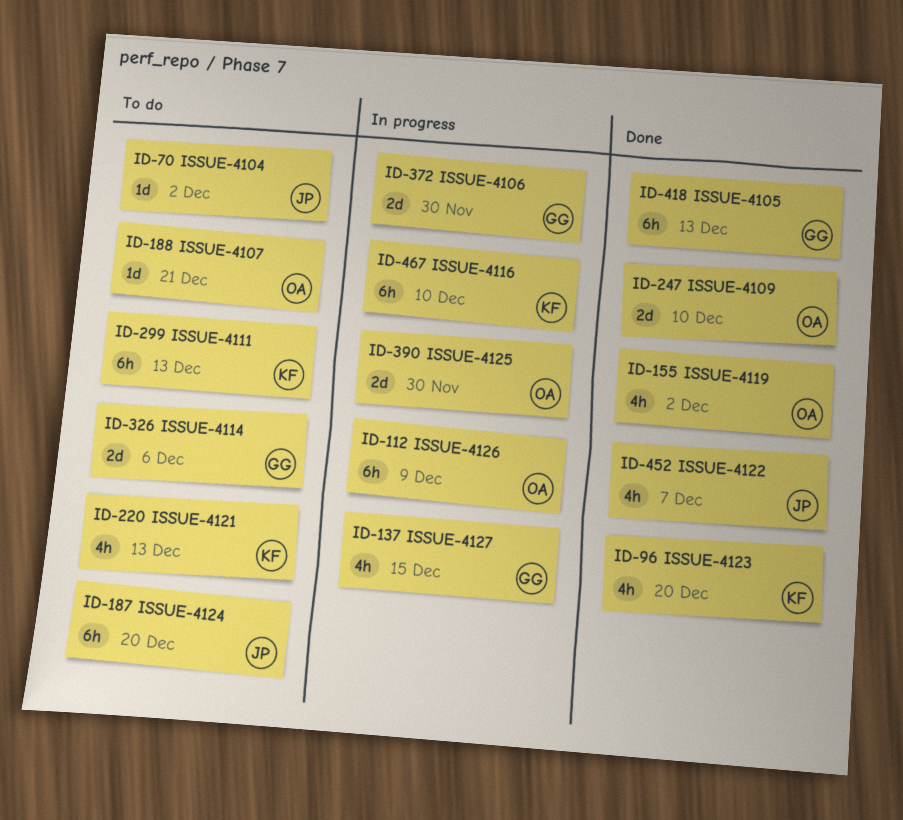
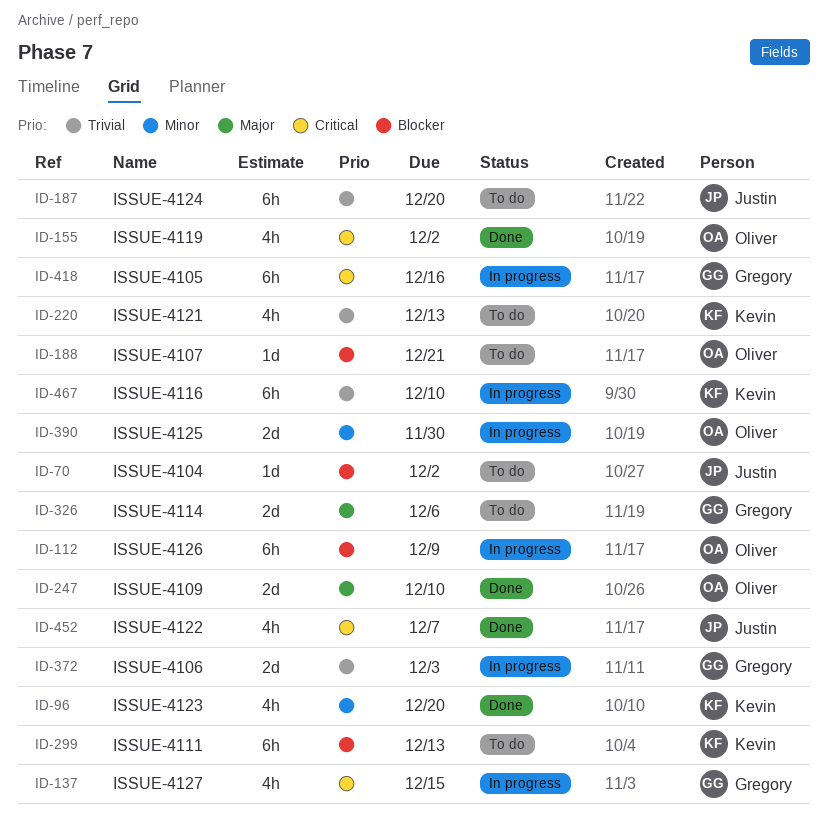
ID-372, due: Nov 30 -> Dec 3
ID-418, status: Done -> In progress
ID-418, due: Dec 13 -> Dec 16

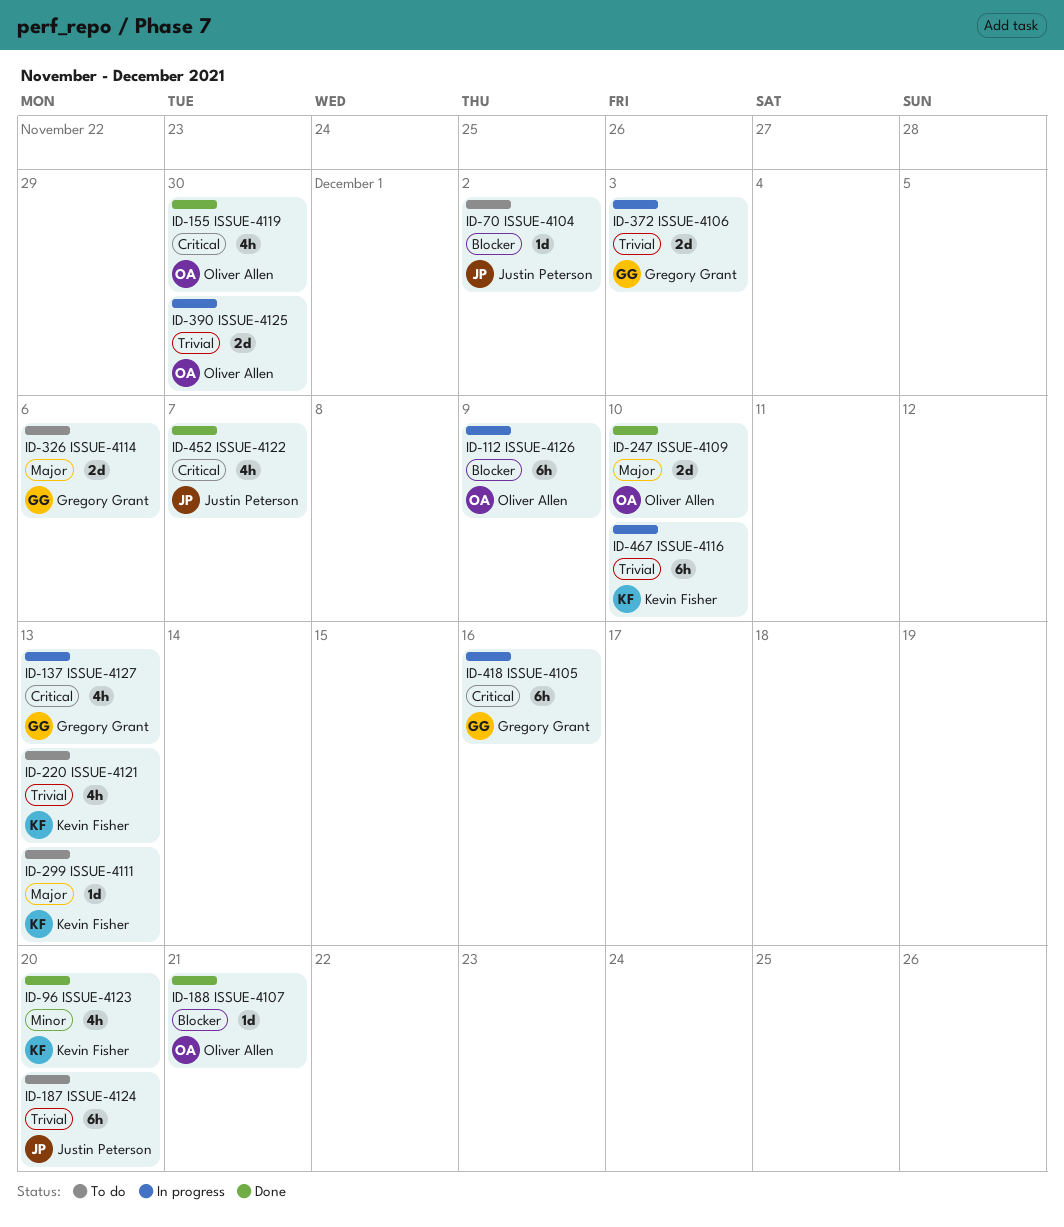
ID-137, due: Dec 15 -> Dec 13
ID-155, due: Dec 2 -> Nov 30
ID-188, status: To do -> Done
ID-299, priority: Blocker -> Major
ID-299, estimate: 6h -> 1d
ID-390, priority: Minor -> Trivial

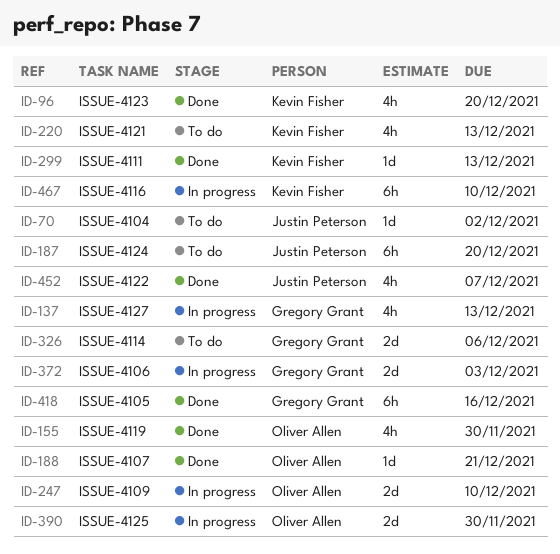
ID-112: present -> none
ID-247, status: Done -> In progress
ID-299, status: To do -> Done
ID-418, status: In progress -> Done

